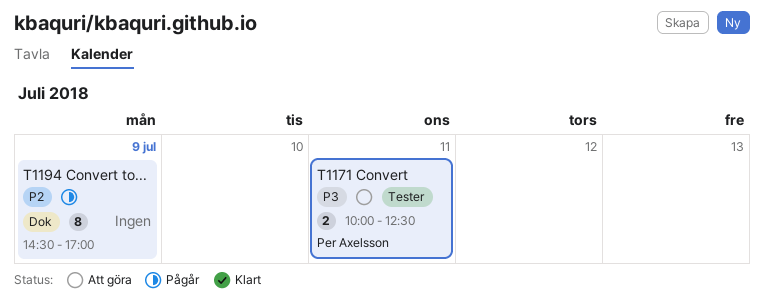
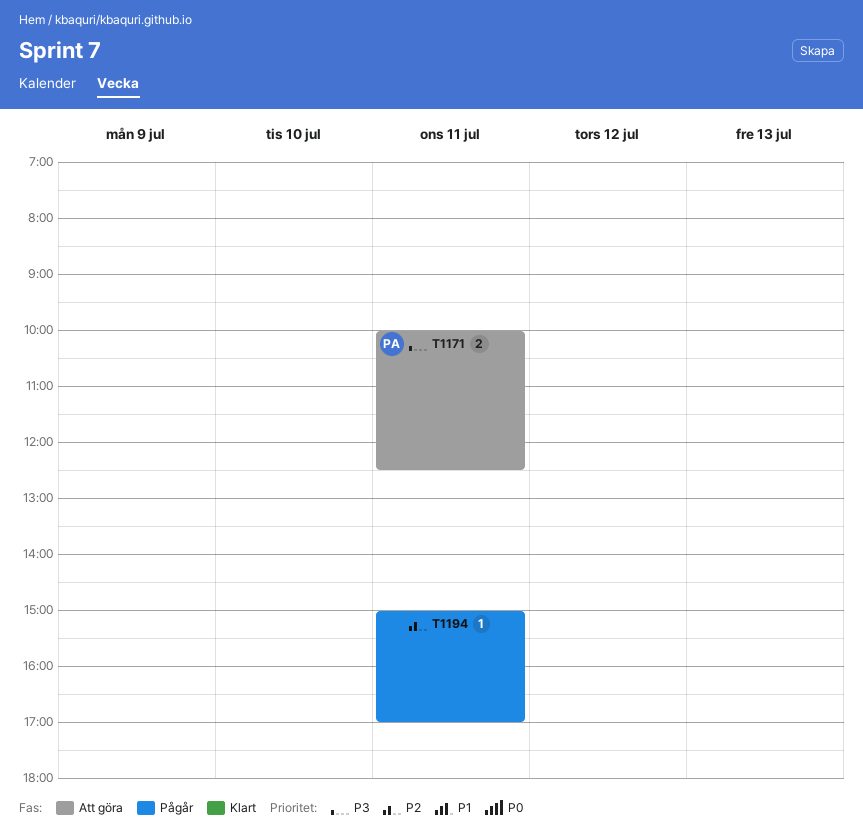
T1194, estimate: 8 -> 1
T1194, day: Jul 9 -> Jul 11
T1194, begins: 14:30 -> 15:00

